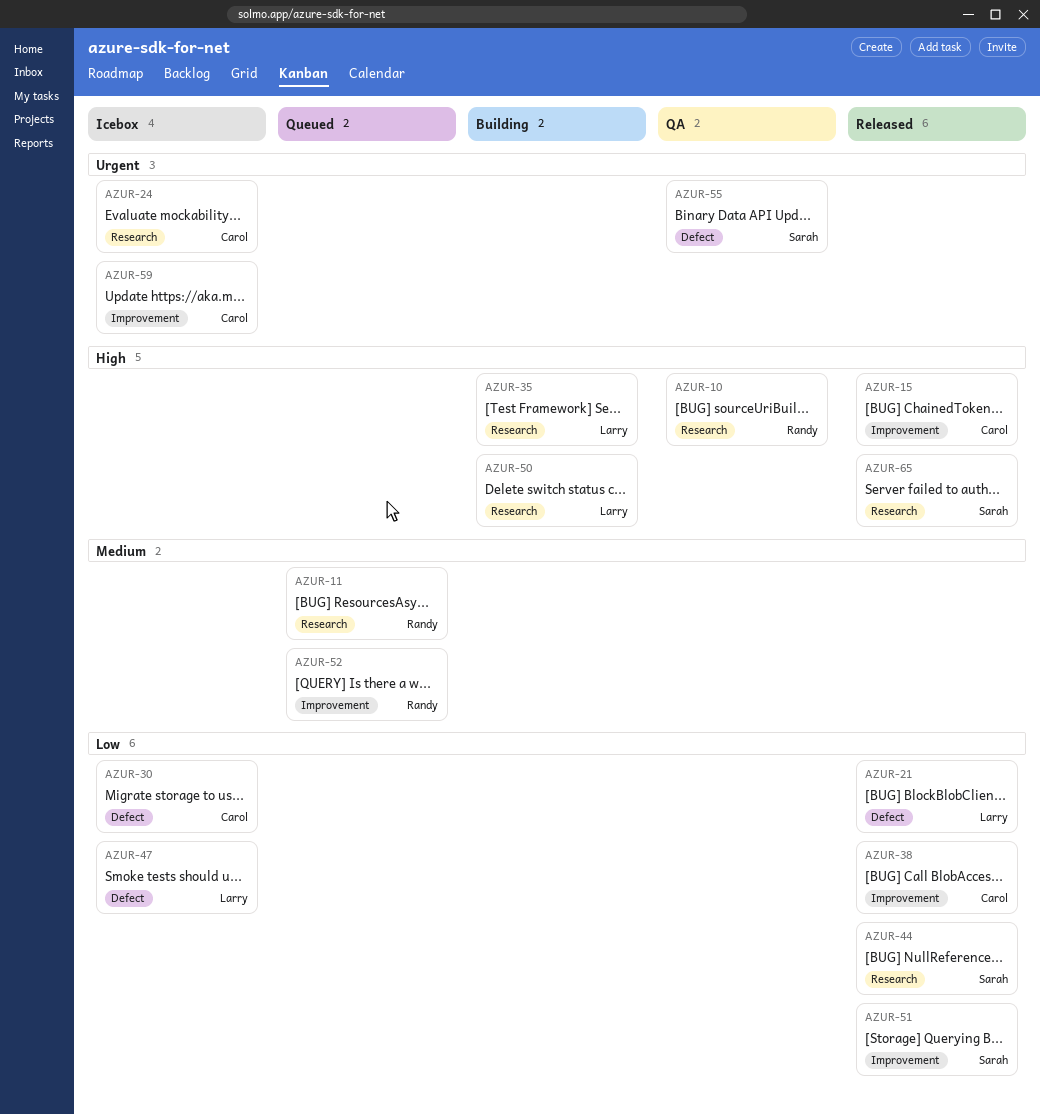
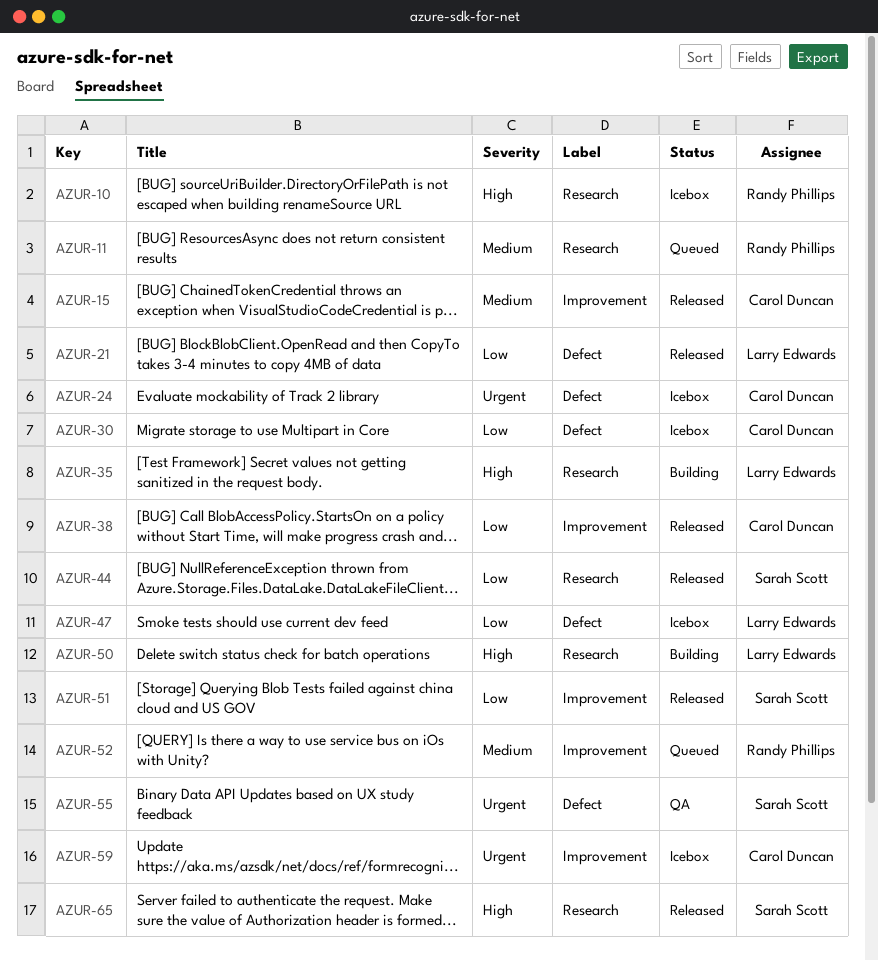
AZUR-10, status: QA -> Icebox
AZUR-15, priority: High -> Medium
AZUR-24, label: Research -> Defect

